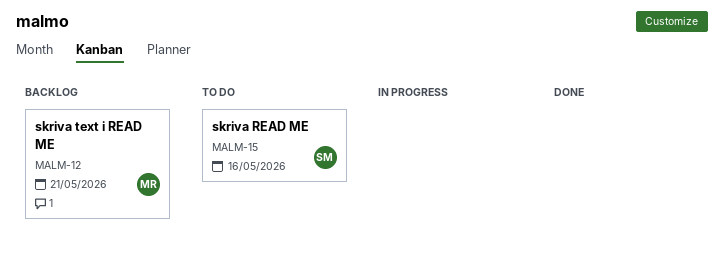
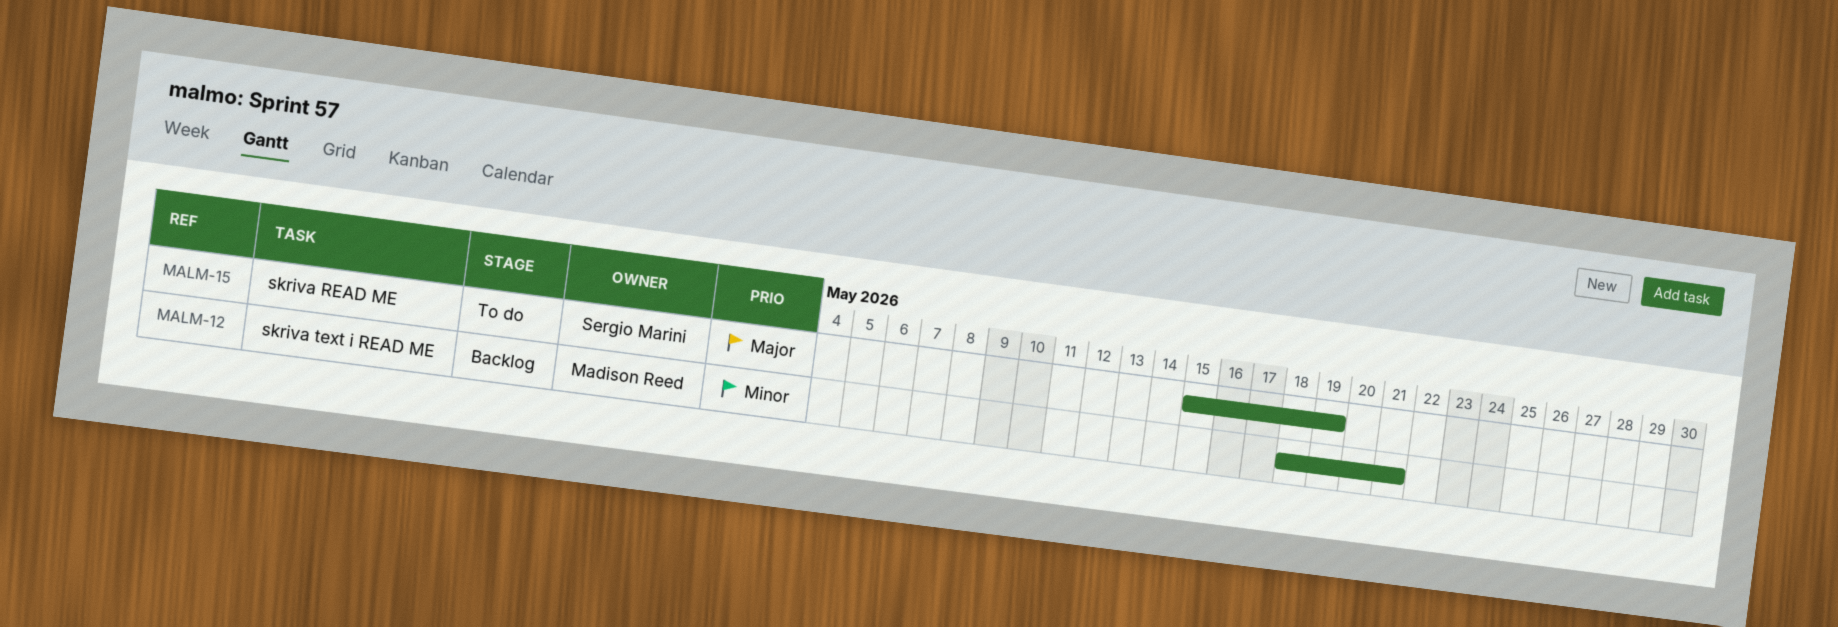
MALM-15, due: May 16 -> May 19

